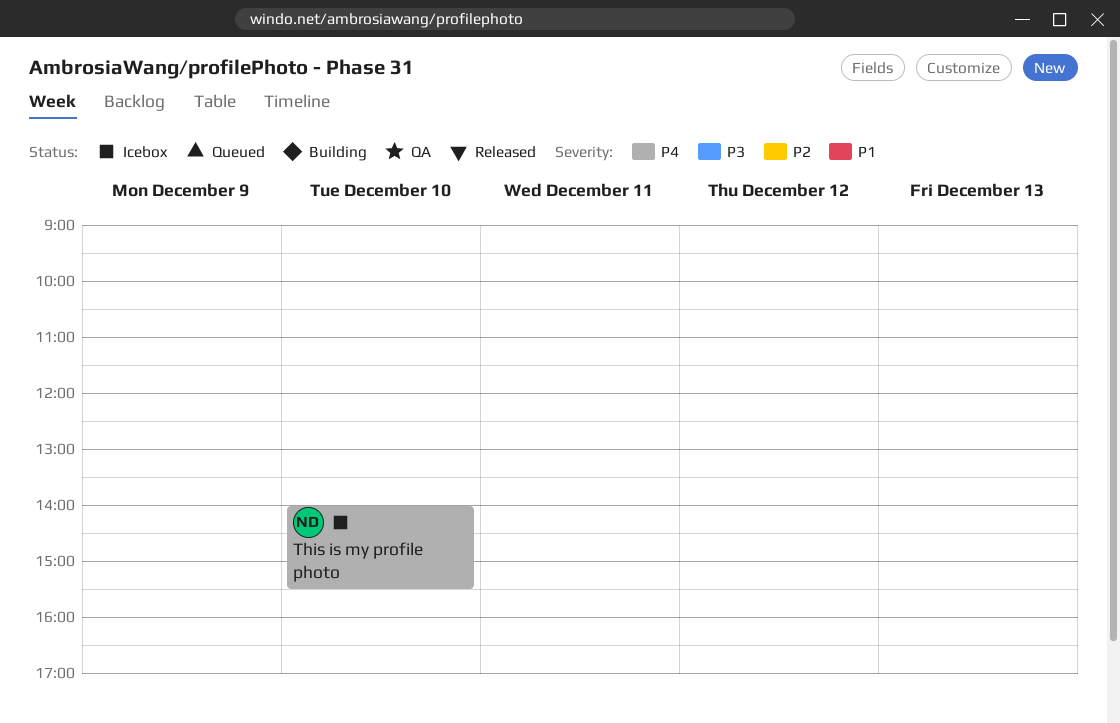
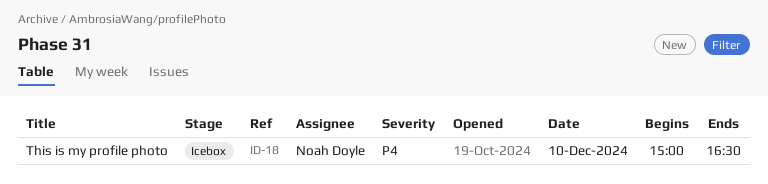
This is my profile photo, begins: 14:00 -> 15:00
This is my profile photo, ends: 15:30 -> 16:30

